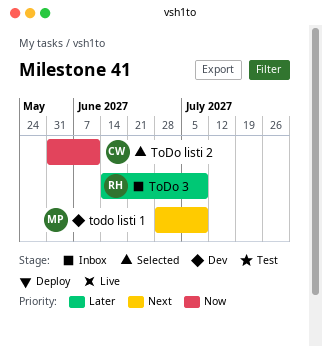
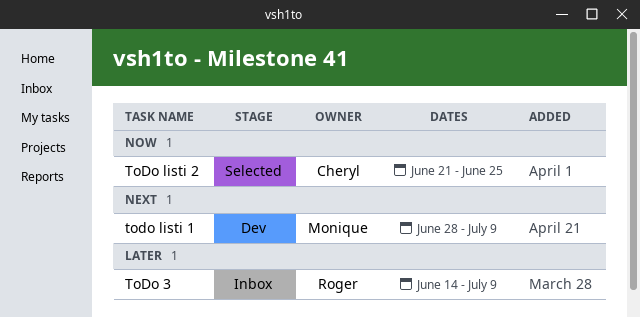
ToDo listi 2, start: May 31 -> Jun 21
ToDo listi 2, due: Jun 11 -> Jun 25

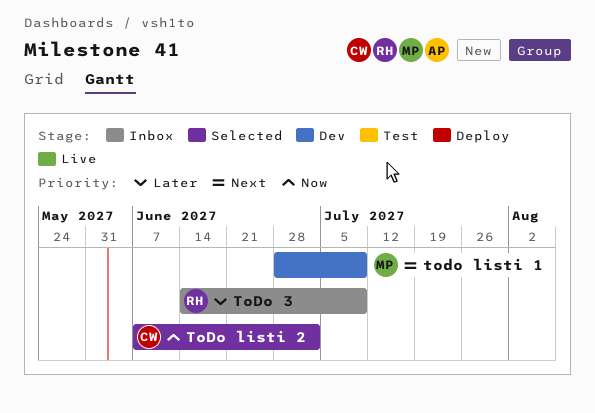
ToDo listi 2, start: Jun 21 -> Jun 7
ToDo listi 2, due: Jun 25 -> Jul 2

